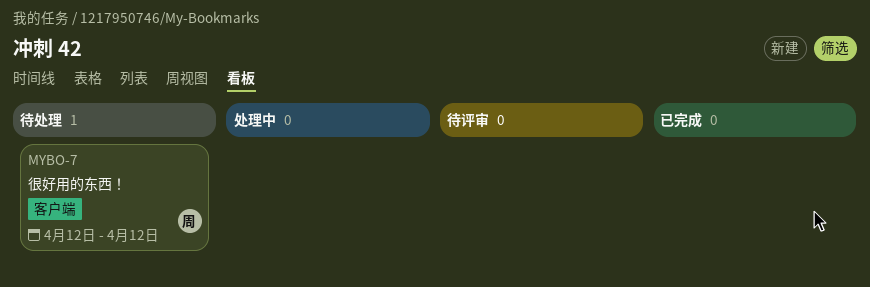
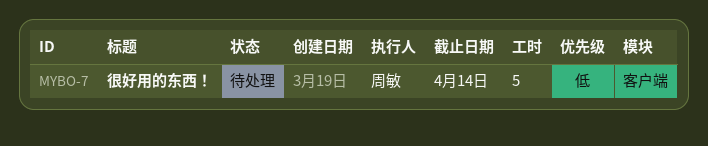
MYBO-7, due: Apr 12 -> Apr 14

